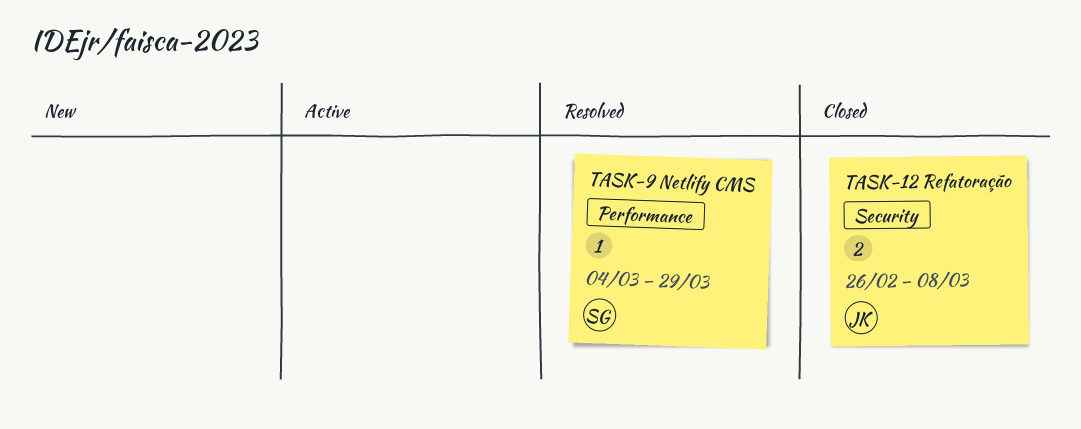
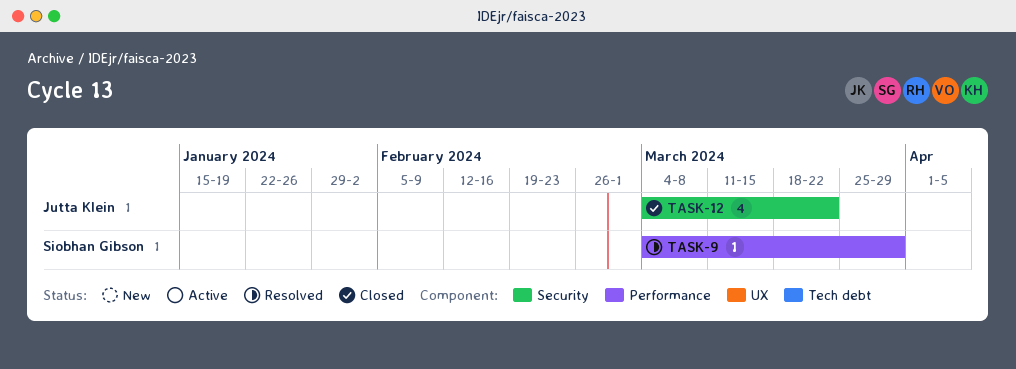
TASK-12, estimate: 2 -> 4
TASK-12, start: Feb 26 -> Mar 4
TASK-12, due: Mar 8 -> Mar 22

